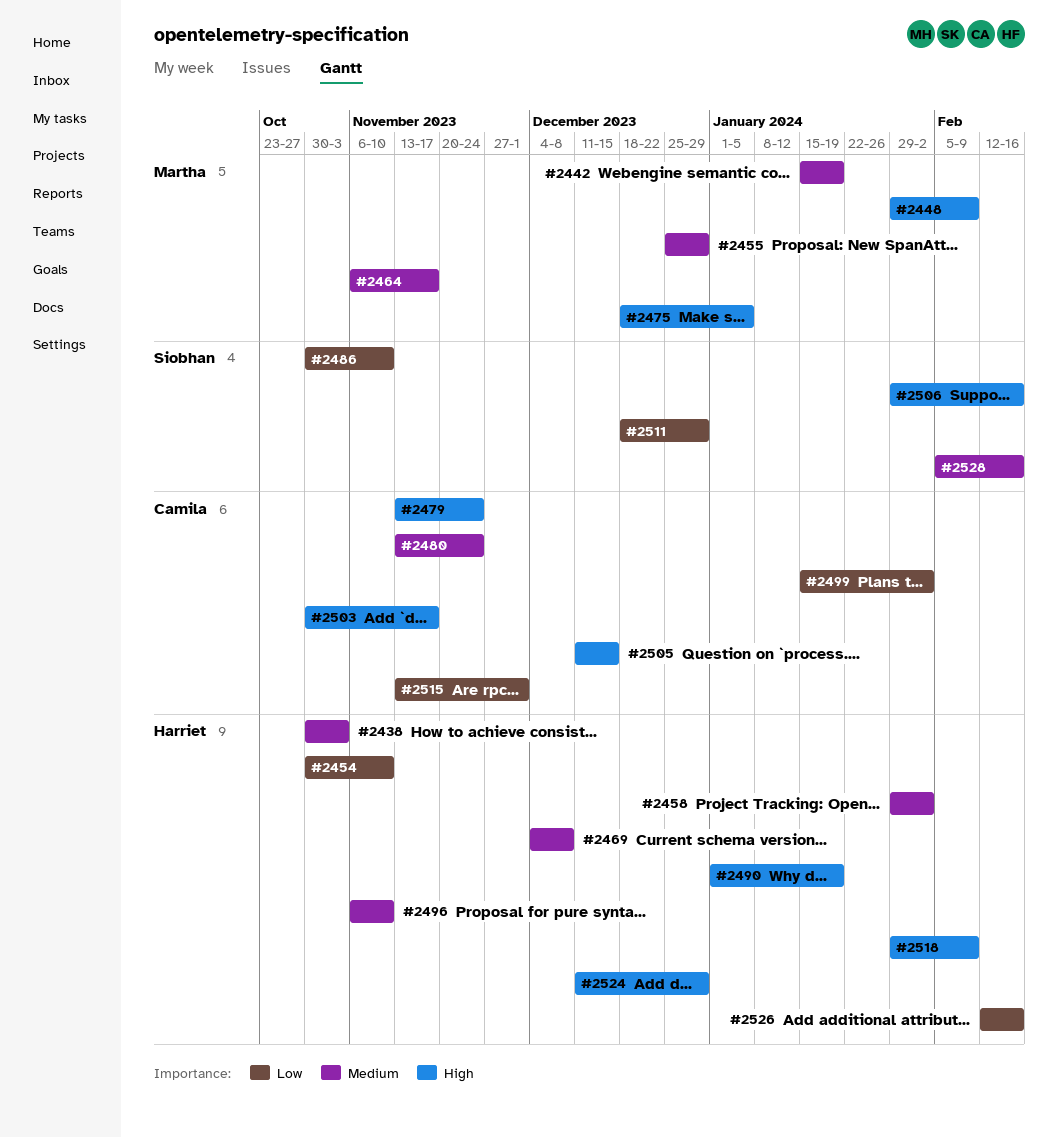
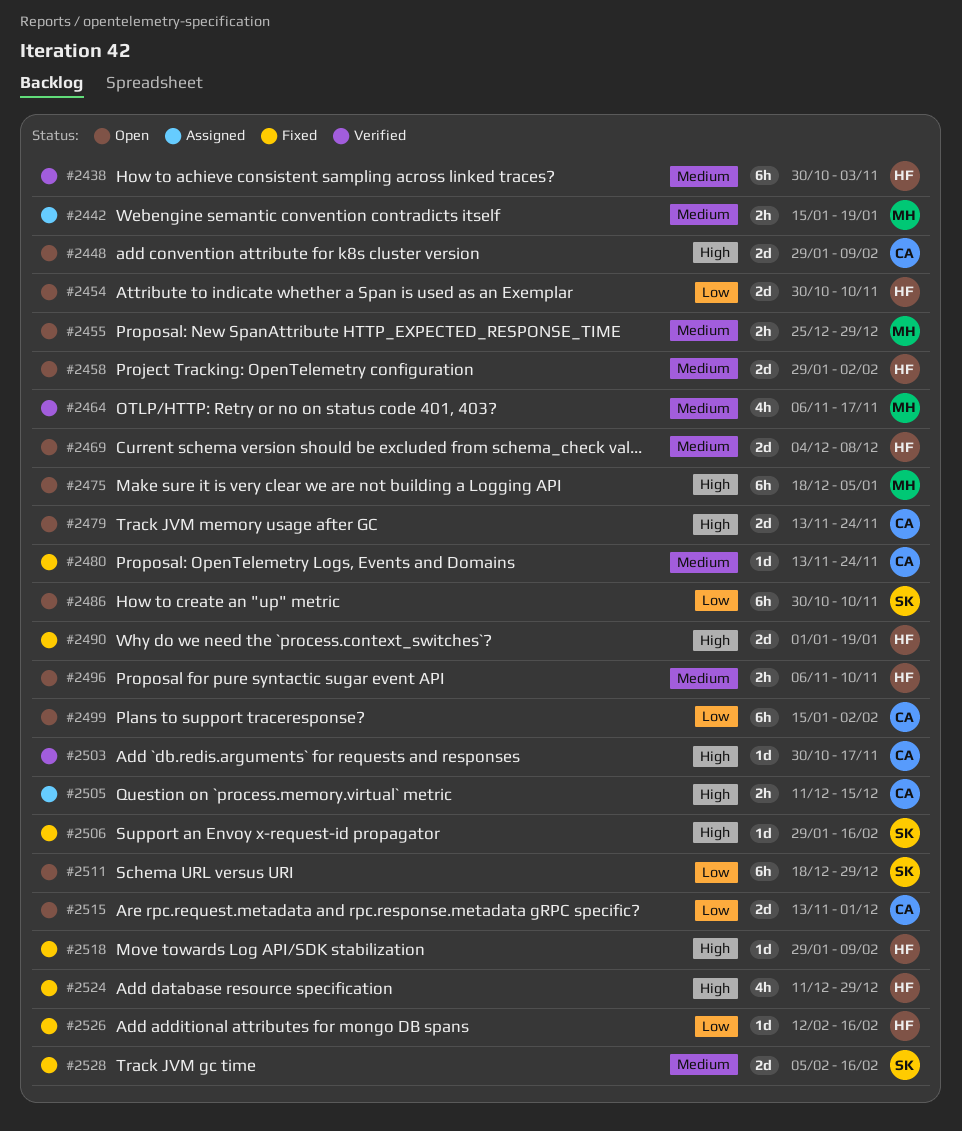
#2448, owner: Martha -> Camila

